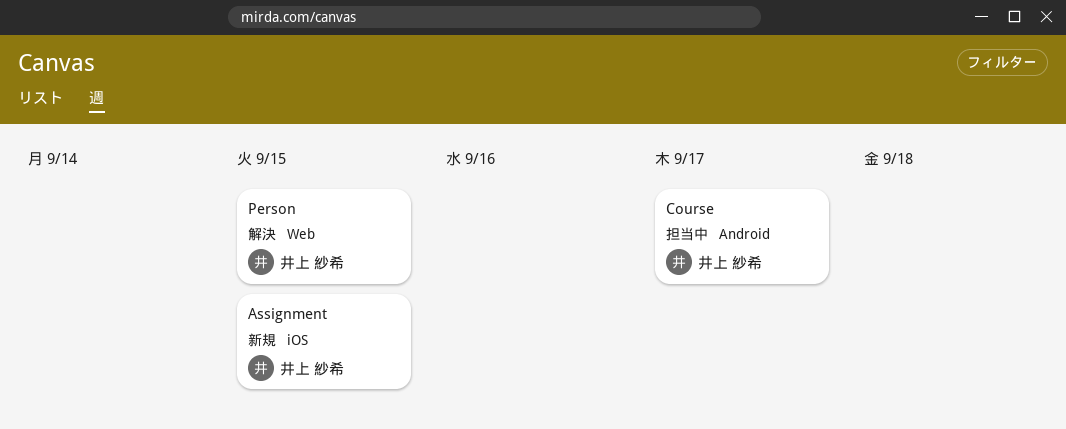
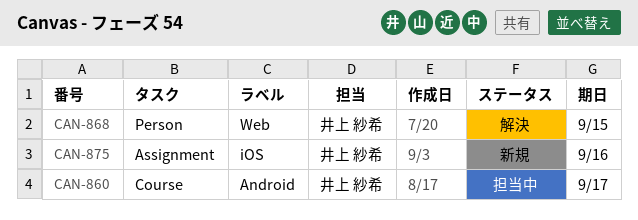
Assignment, due: Sep 15 -> Sep 16

